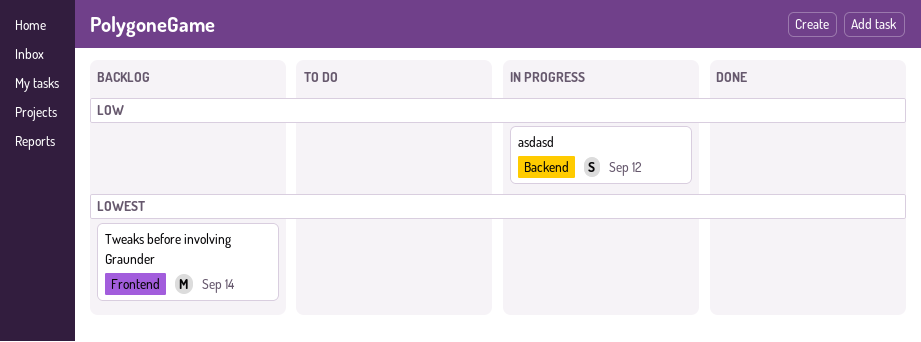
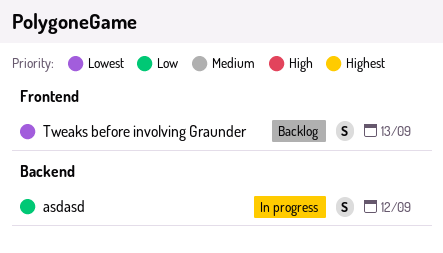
Tweaks before involving Graunder, estimate: M -> S
Tweaks before involving Graunder, due: Sep 14 -> Sep 13

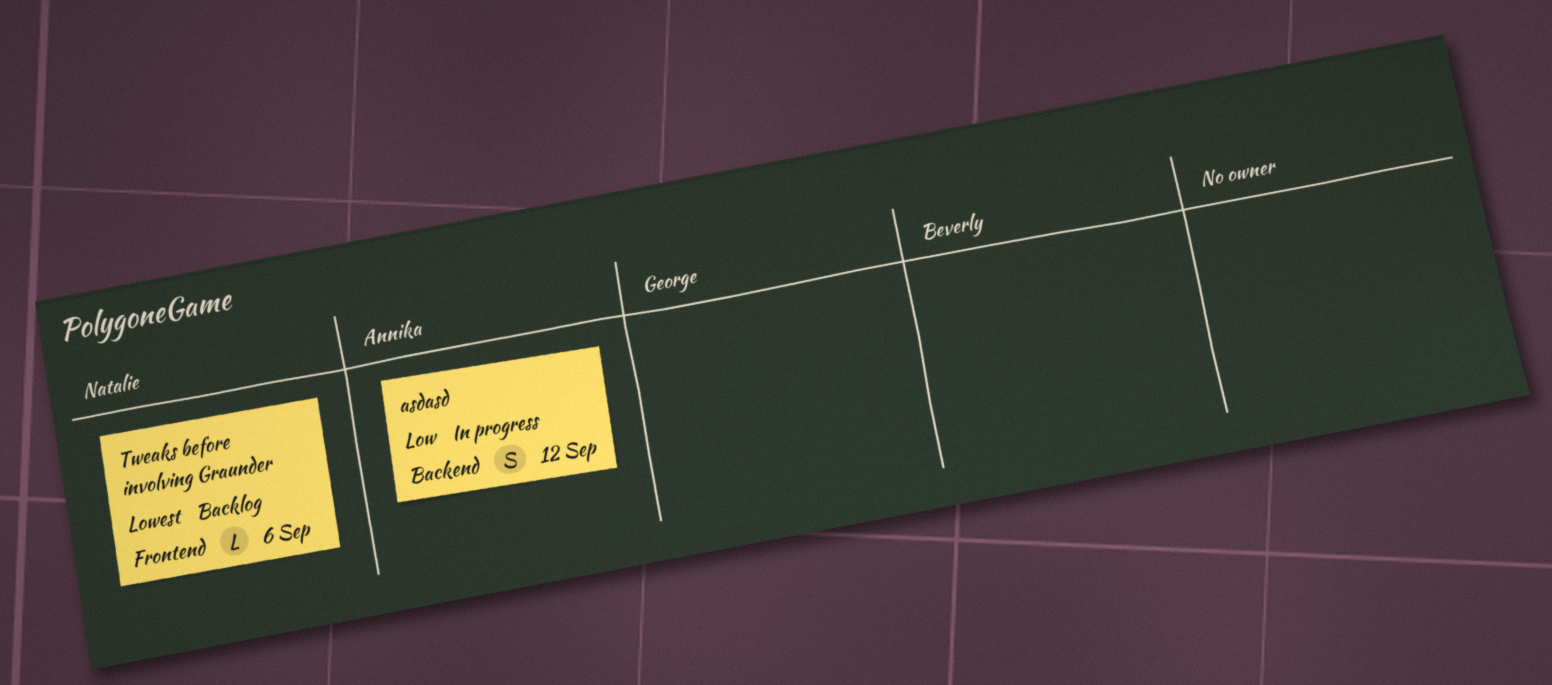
Tweaks before involving Graunder, estimate: S -> L
Tweaks before involving Graunder, due: Sep 13 -> Sep 6

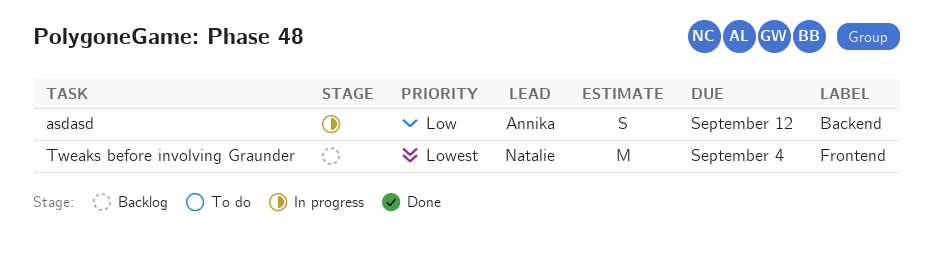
Tweaks before involving Graunder, estimate: L -> M
Tweaks before involving Graunder, due: Sep 6 -> Sep 4

